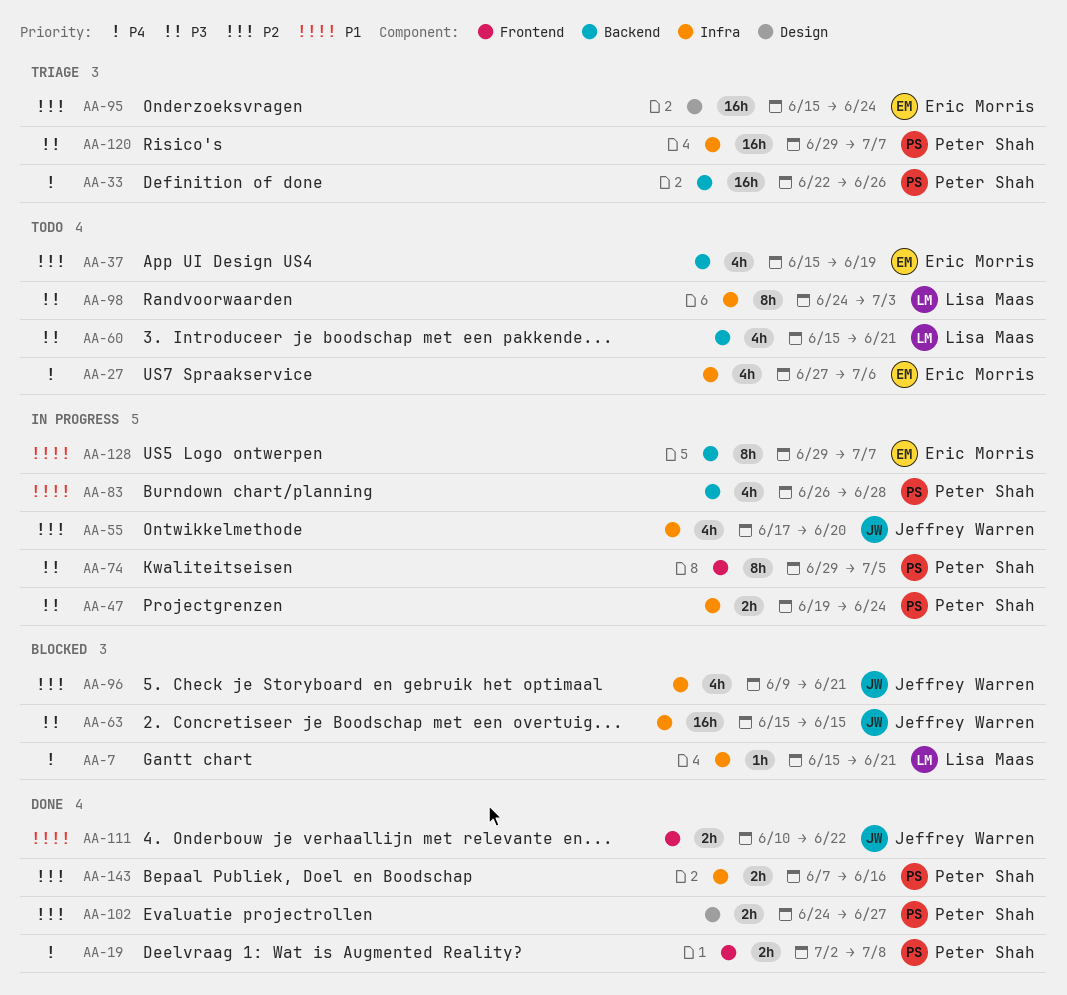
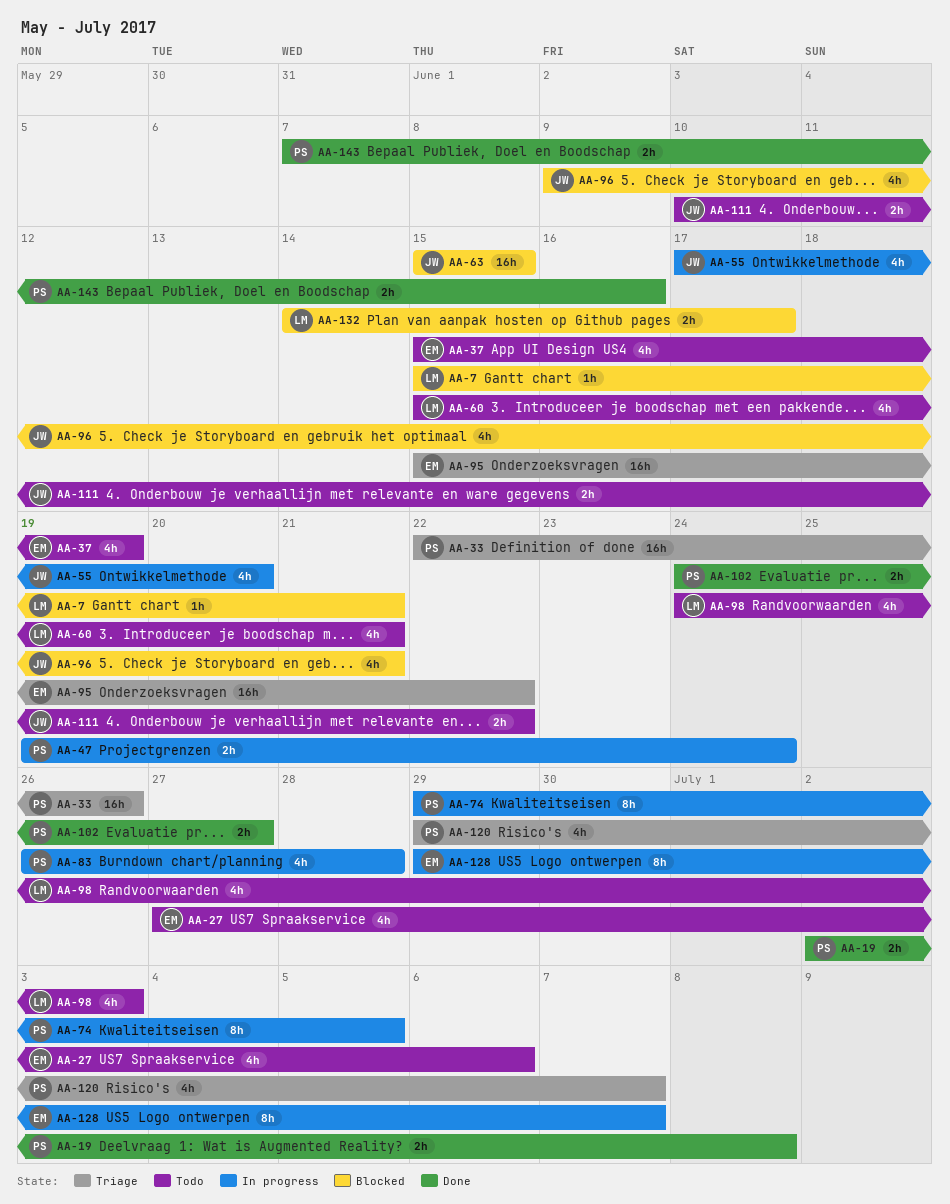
AA-95, due: Jun 24 -> Jun 22
AA-98, estimate: 8h -> 4h
AA-111, status: Done -> Todo
AA-120, estimate: 16h -> 4h
AA-132: none -> present

